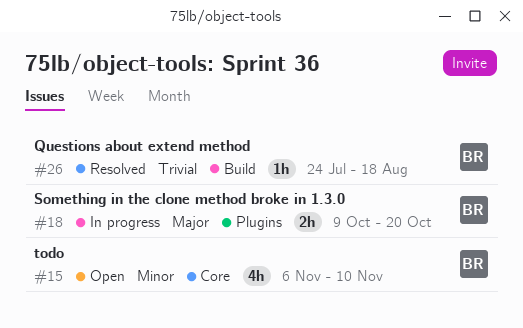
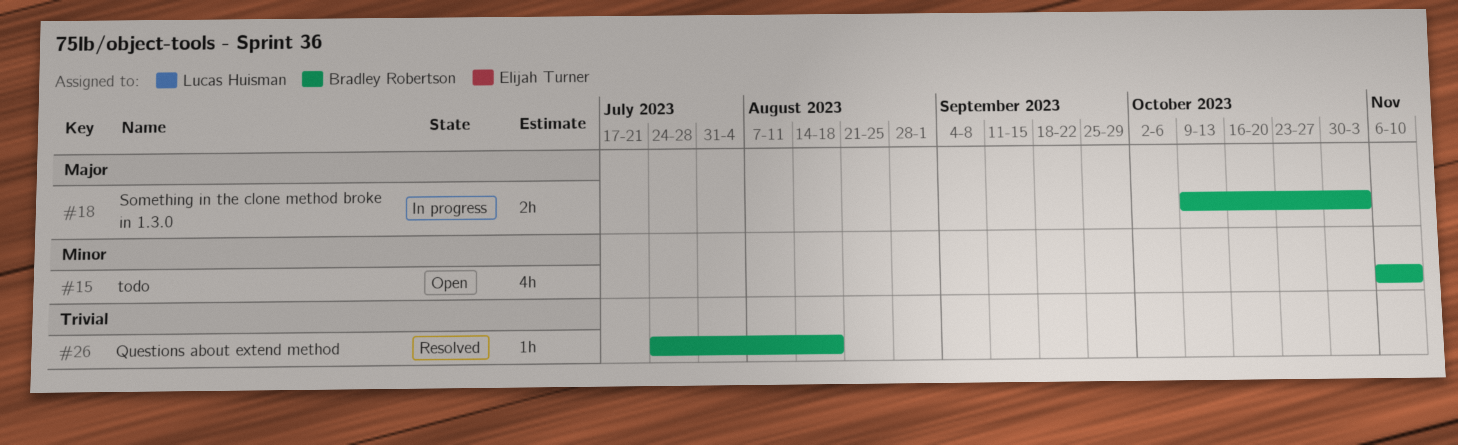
#18, due: Oct 20 -> Nov 3

